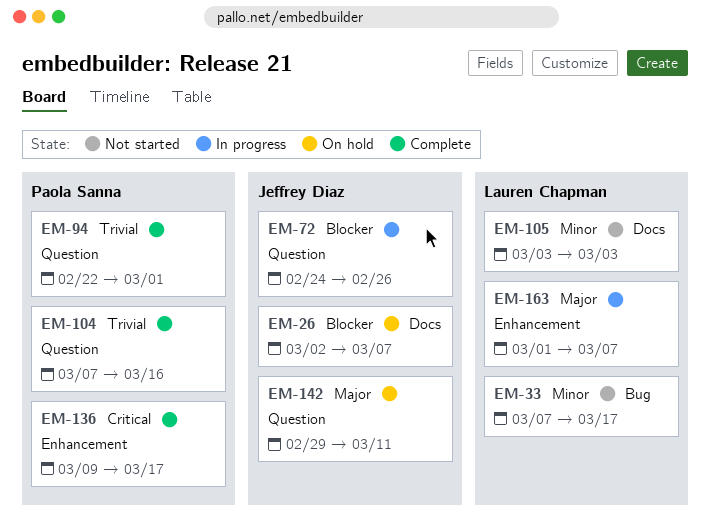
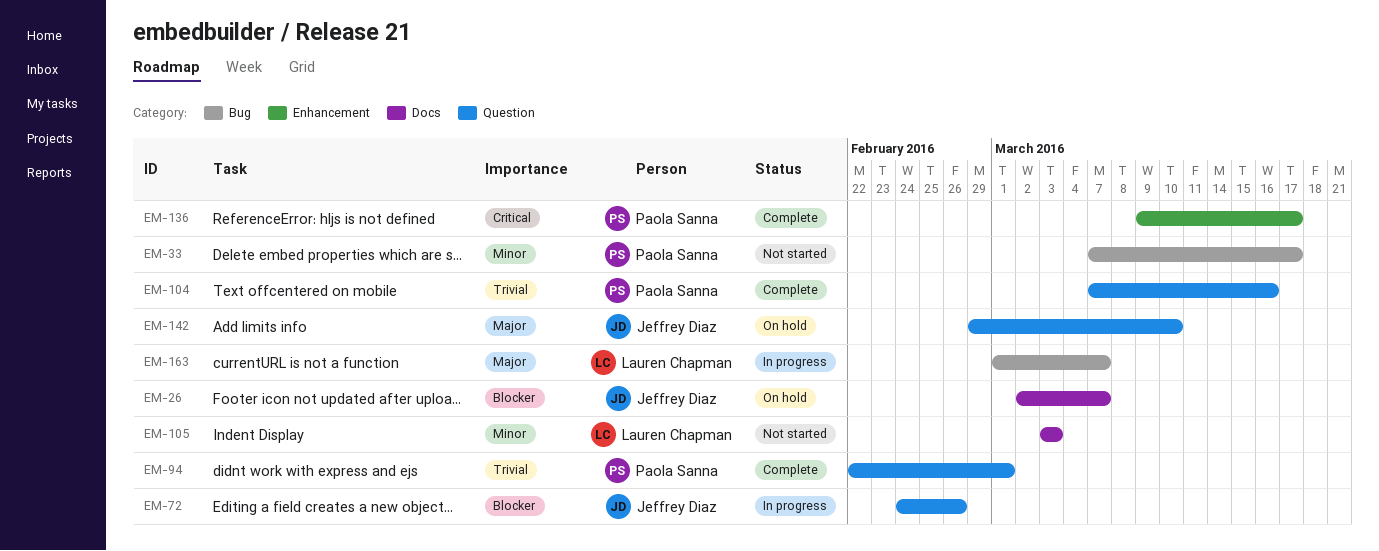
EM-33, owner: Lauren Chapman -> Paola Sanna
EM-142, due: Mar 11 -> Mar 10
EM-163, label: Enhancement -> Bug

